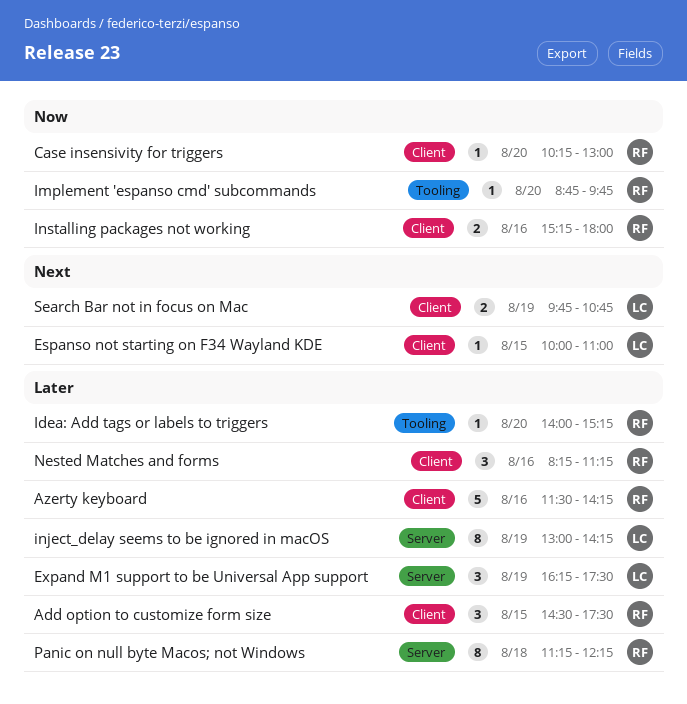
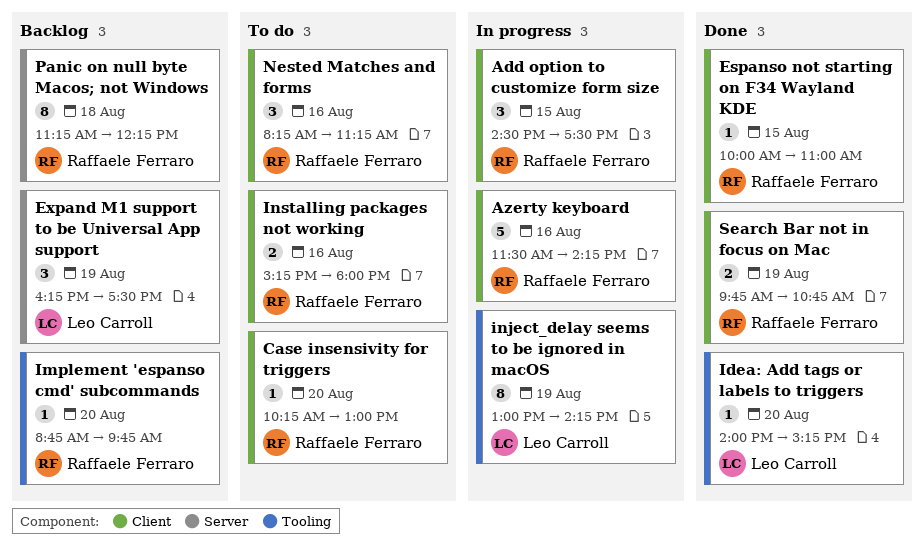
Espanso not starting on F34 Wayland KDE, owner: Leo Carroll -> Raffaele Ferraro
Idea: Add tags or labels to triggers, owner: Raffaele Ferraro -> Leo Carroll
inject_delay seems to be ignored in macOS, label: Server -> Tooling
Search Bar not in focus on Mac, owner: Leo Carroll -> Raffaele Ferraro

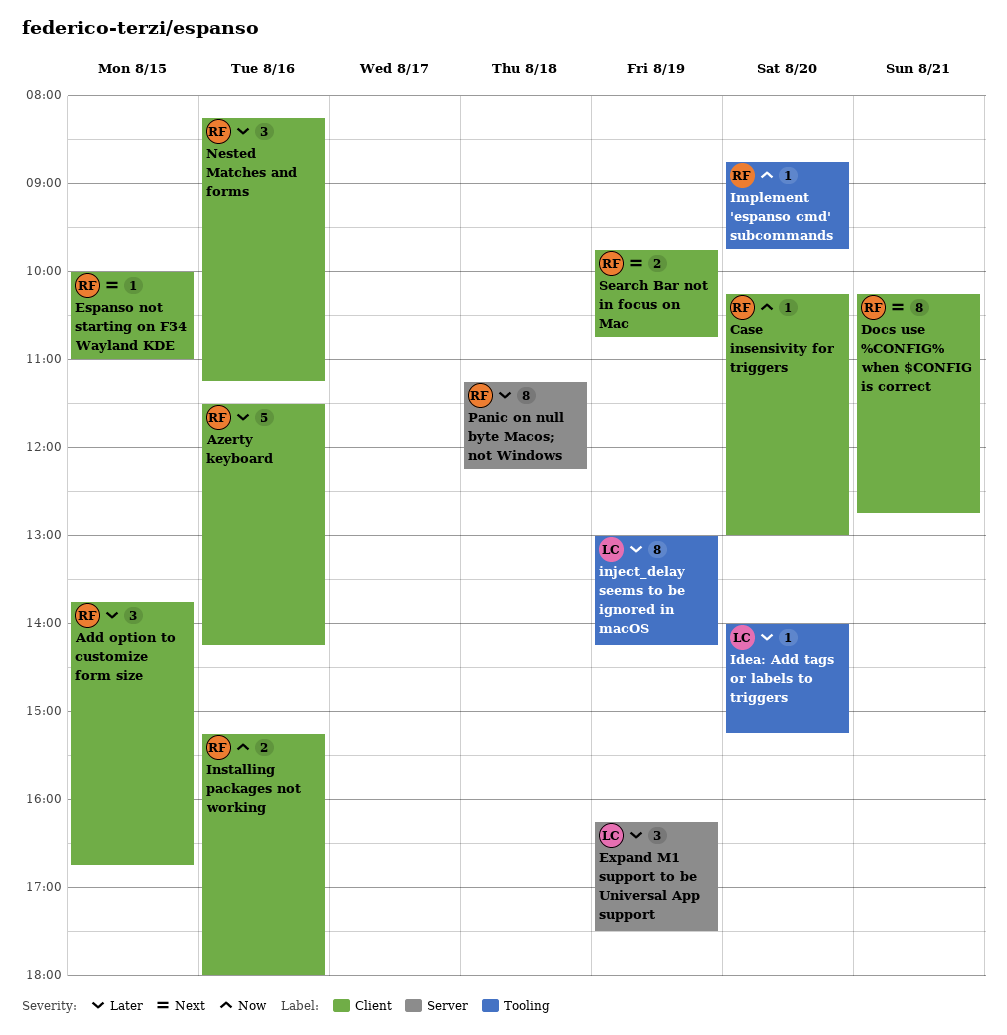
Add option to customize form size, begins: 14:30 -> 13:45
Add option to customize form size, ends: 17:30 -> 16:45
Docs use %CONFIG% when $CONFIG is correct: none -> present

